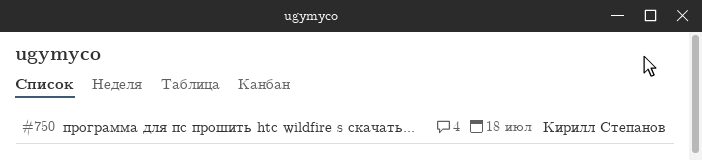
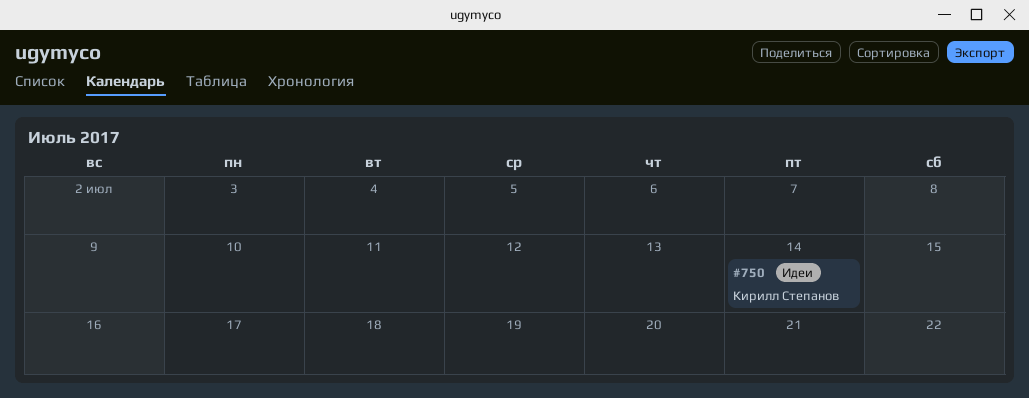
#750, due: Jul 18 -> Jul 14

